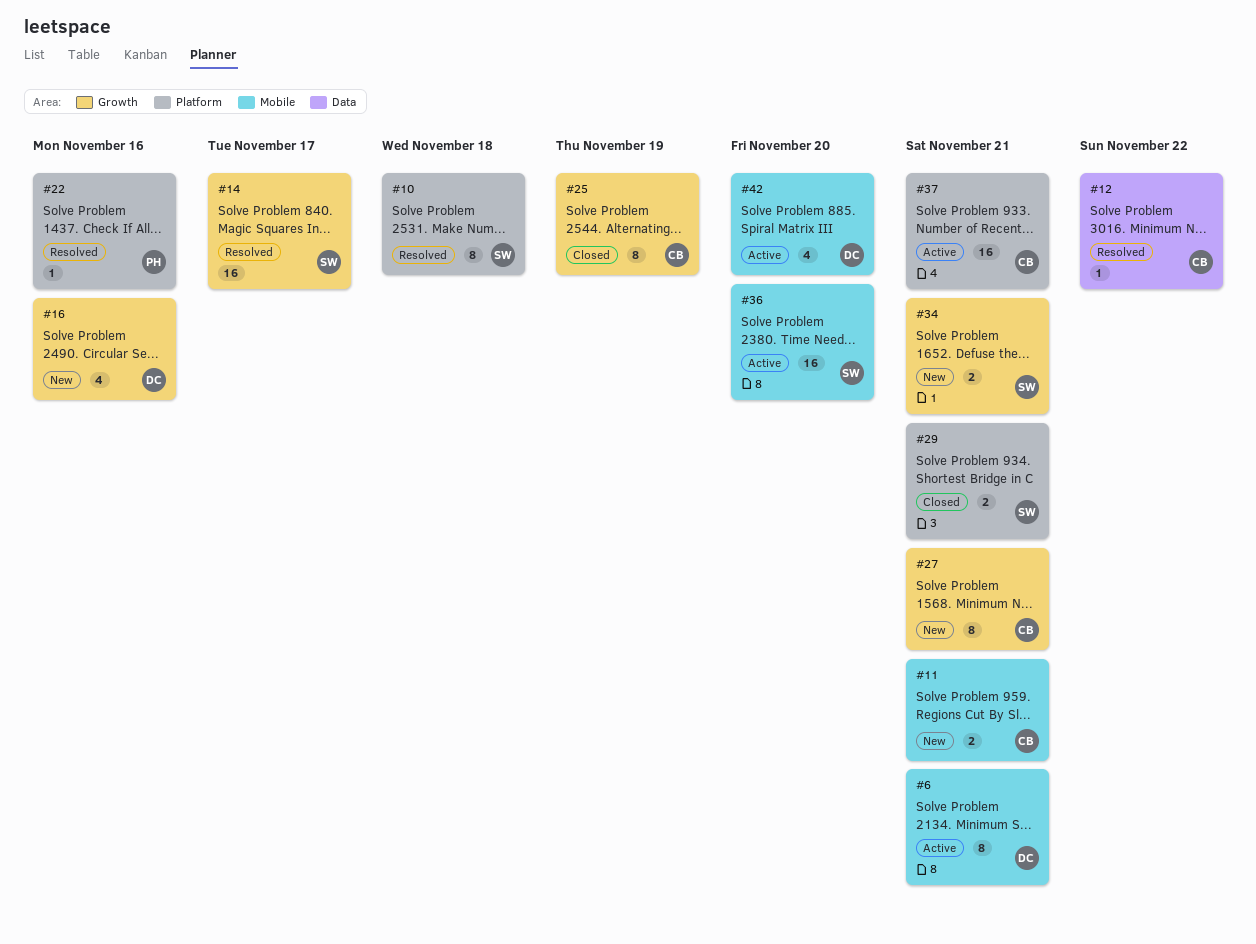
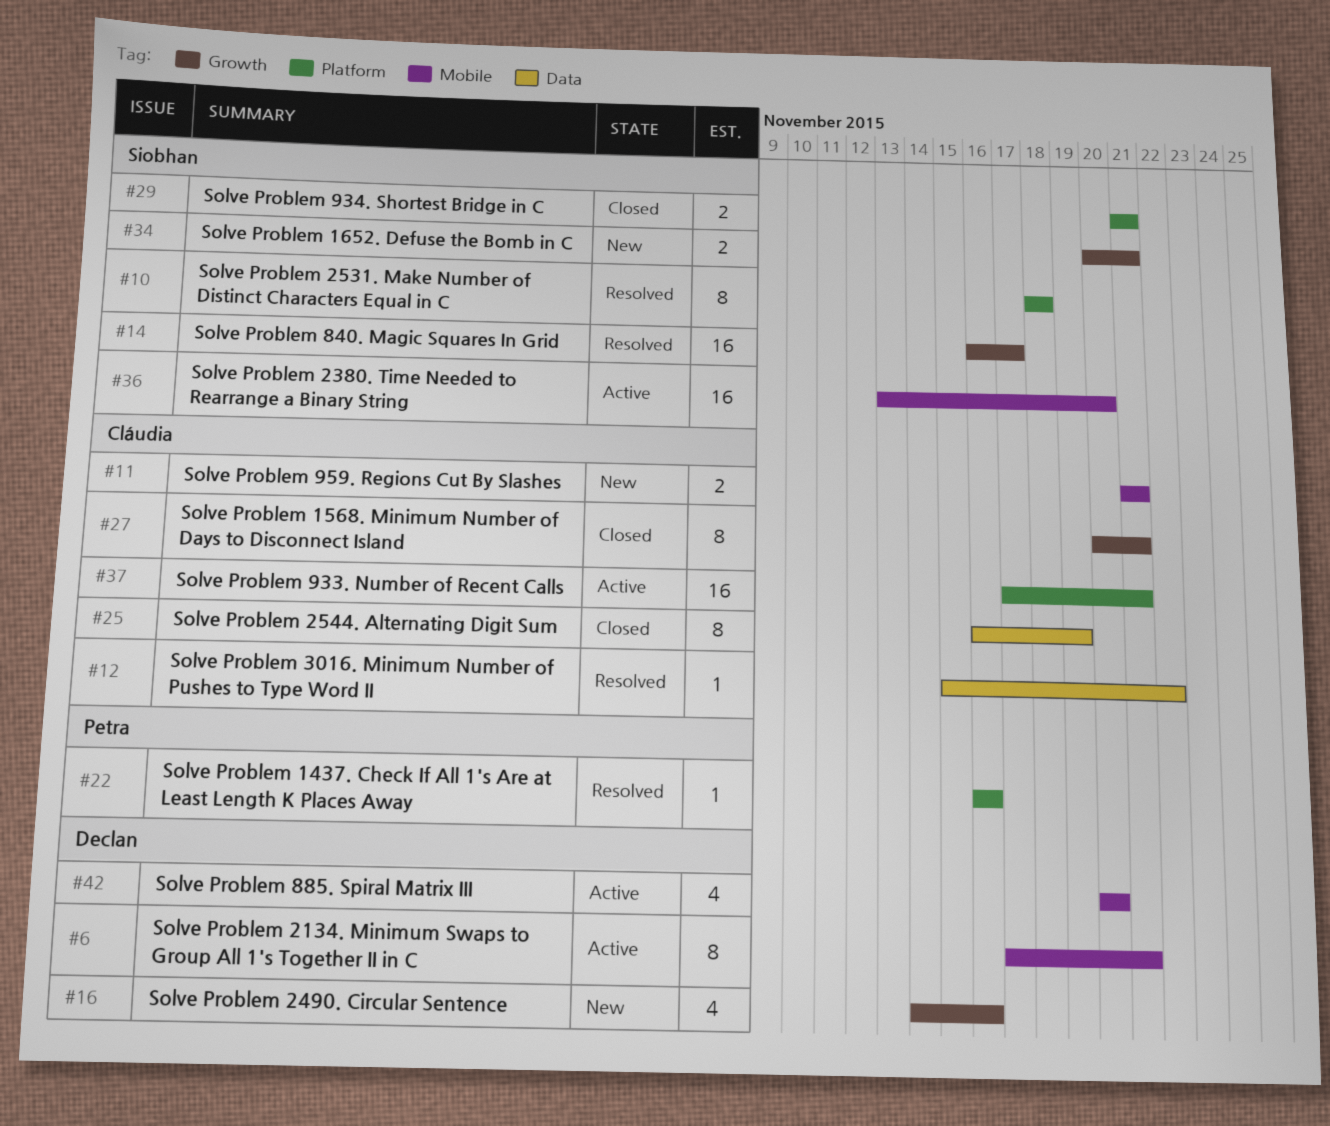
#25, label: Growth -> Data
#27, status: New -> Closed

